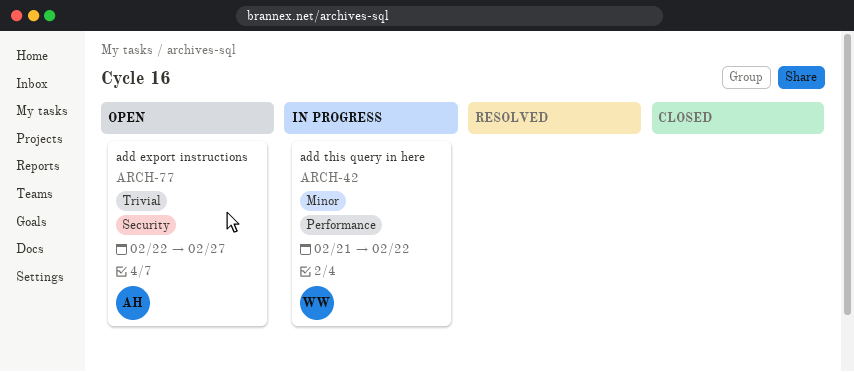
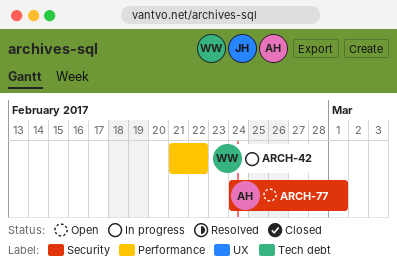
ARCH-77, start: Feb 22 -> Feb 24
ARCH-77, due: Feb 27 -> Mar 1

